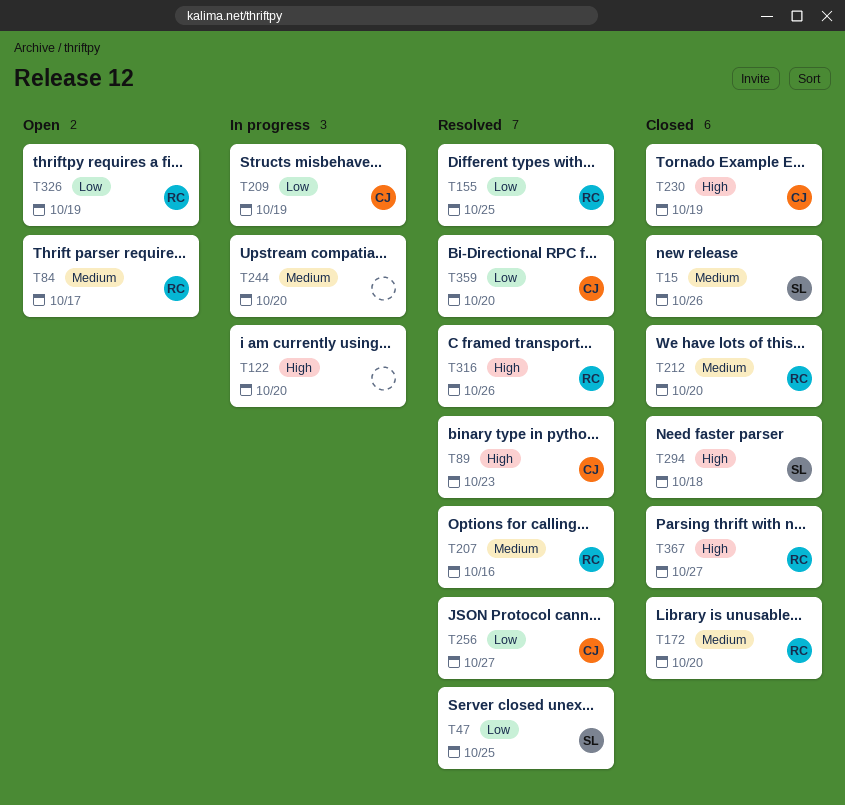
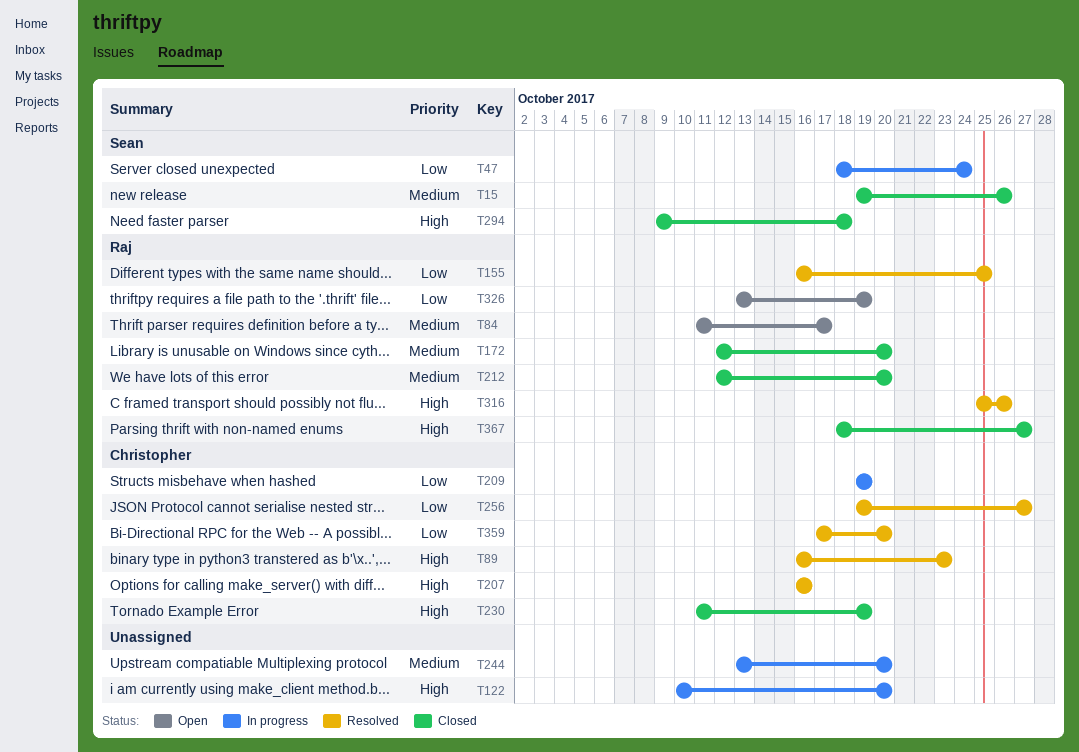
T47, status: Resolved -> In progress
T47, due: Oct 25 -> Oct 24
T207, owner: Raj -> Christopher
T207, priority: Medium -> High

